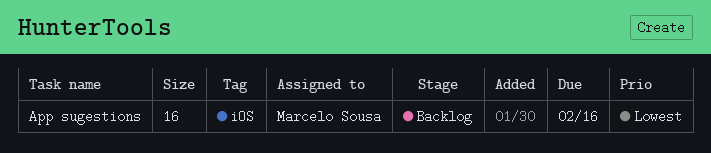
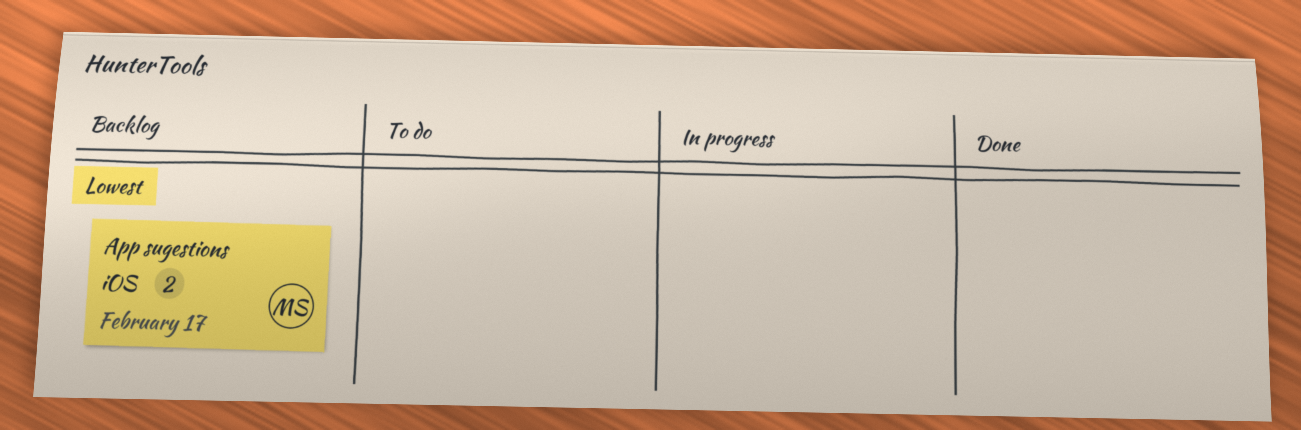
App sugestions, estimate: 16 -> 2
App sugestions, due: Feb 16 -> Feb 17

